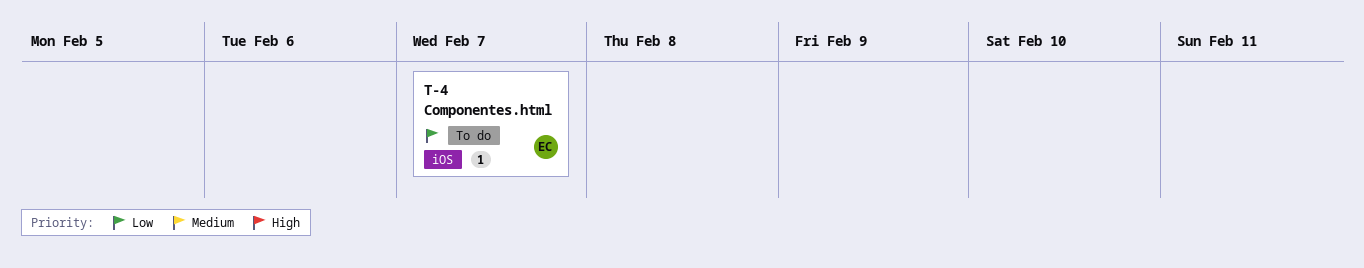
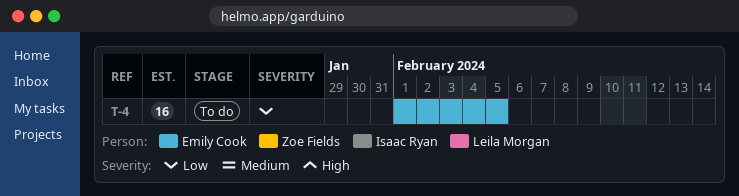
T-4, estimate: 1 -> 16
T-4, due: Feb 7 -> Feb 5

